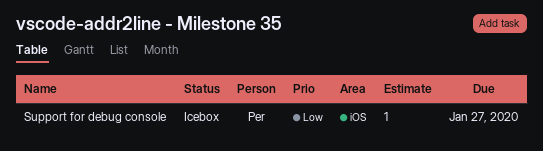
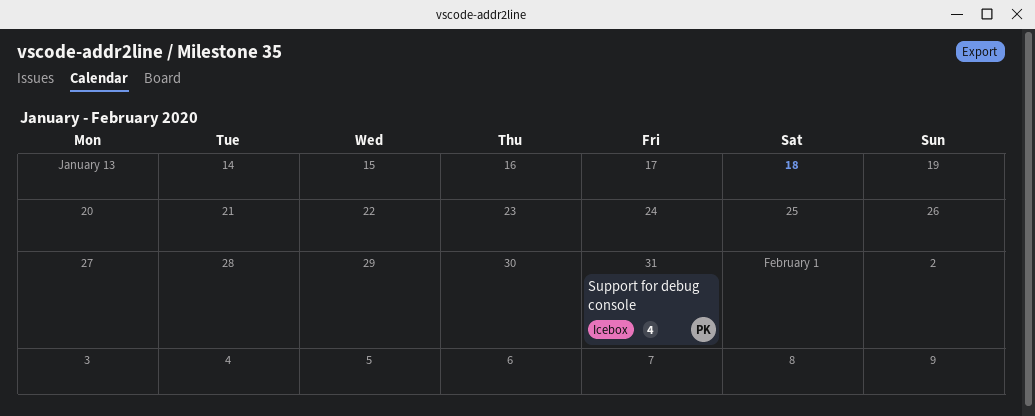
Support for debug console, estimate: 1 -> 4
Support for debug console, due: Jan 27 -> Jan 31

